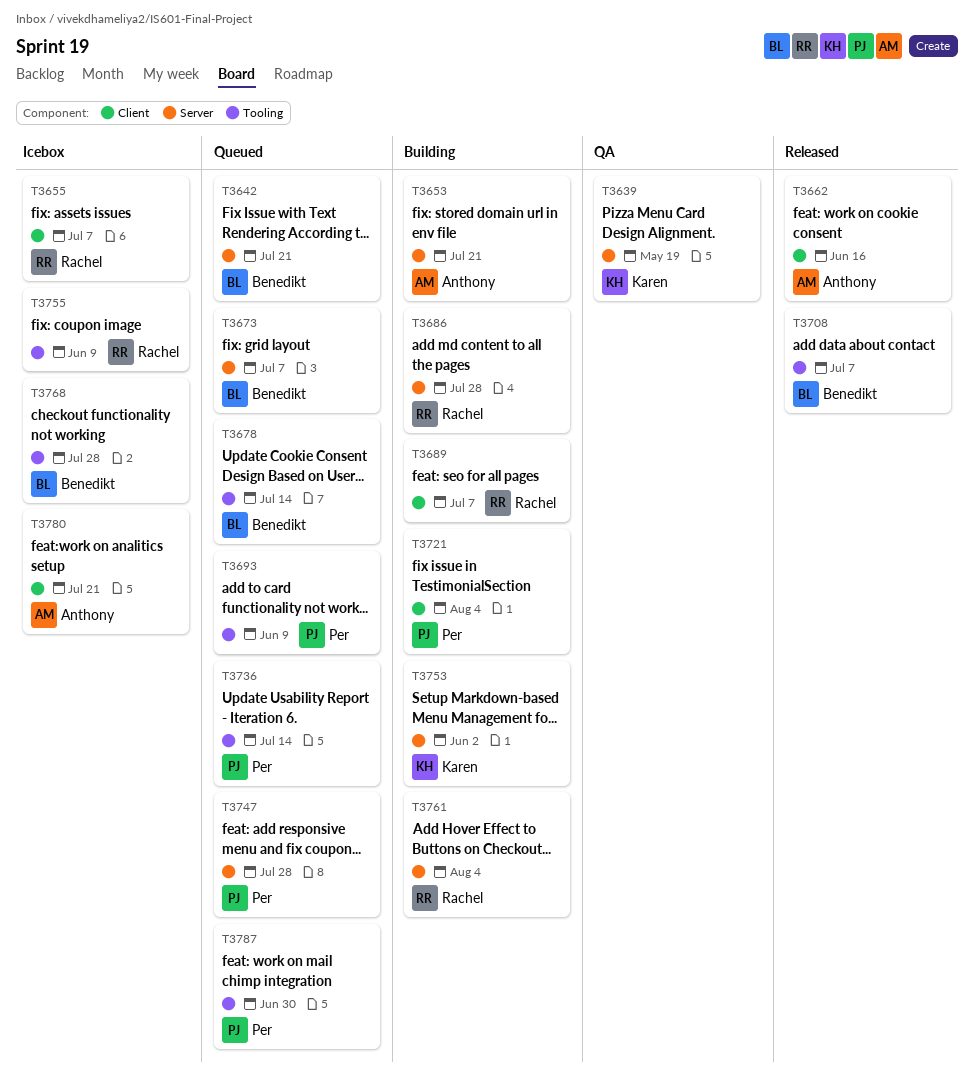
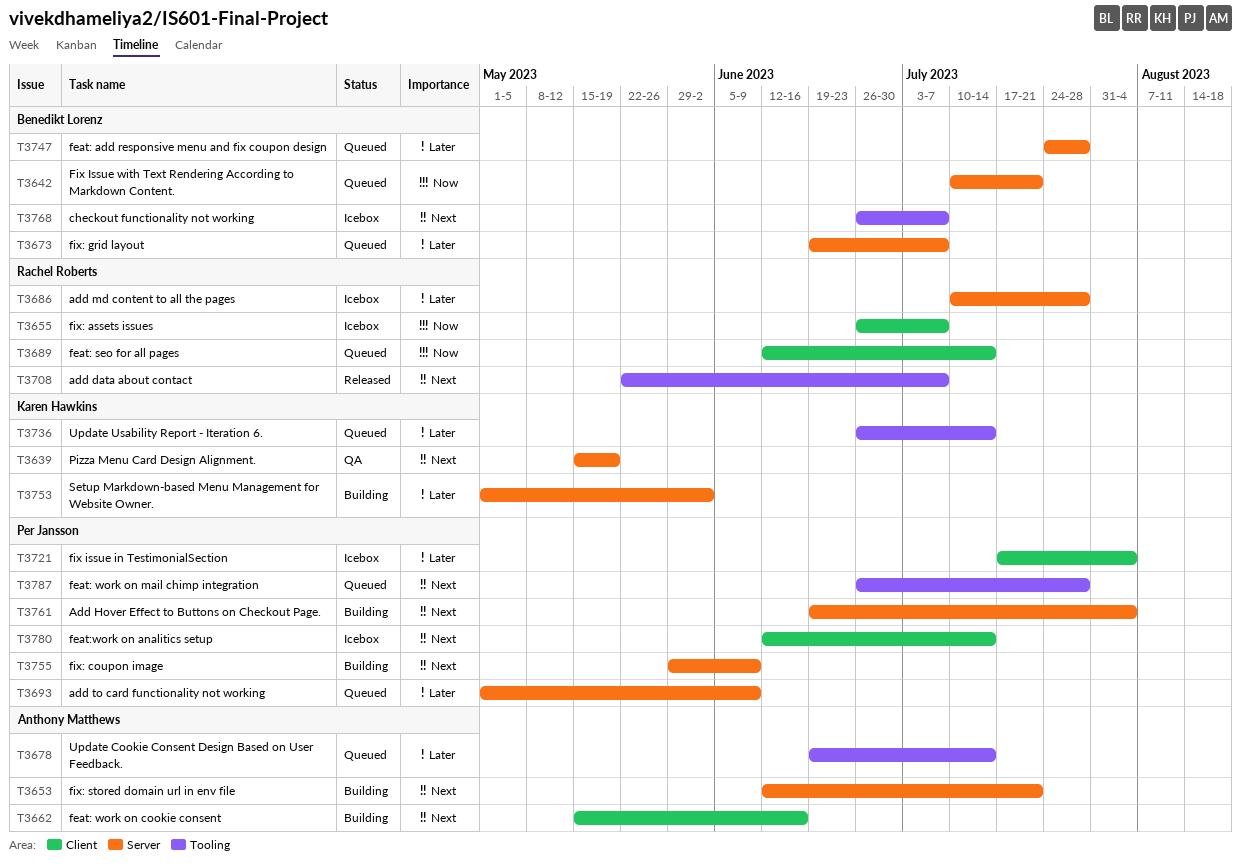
T3662, status: Released -> Building
T3678, owner: Benedikt Lorenz -> Anthony Matthews
T3686, status: Building -> Icebox
T3689, status: Building -> Queued
T3689, due: Jul 7 -> Jul 14
T3693, label: Tooling -> Server
T3708, owner: Benedikt Lorenz -> Rachel Roberts
T3721, status: Building -> Icebox
T3736, owner: Per Jansson -> Karen Hawkins
T3747, owner: Per Jansson -> Benedikt Lorenz
T3755, status: Icebox -> Building
T3755, owner: Rachel Roberts -> Per Jansson
T3755, label: Tooling -> Server
T3761, owner: Rachel Roberts -> Per Jansson
T3768, due: Jul 28 -> Jul 7
T3780, owner: Anthony Matthews -> Per Jansson
T3780, due: Jul 21 -> Jul 14
T3787, due: Jun 30 -> Jul 28

